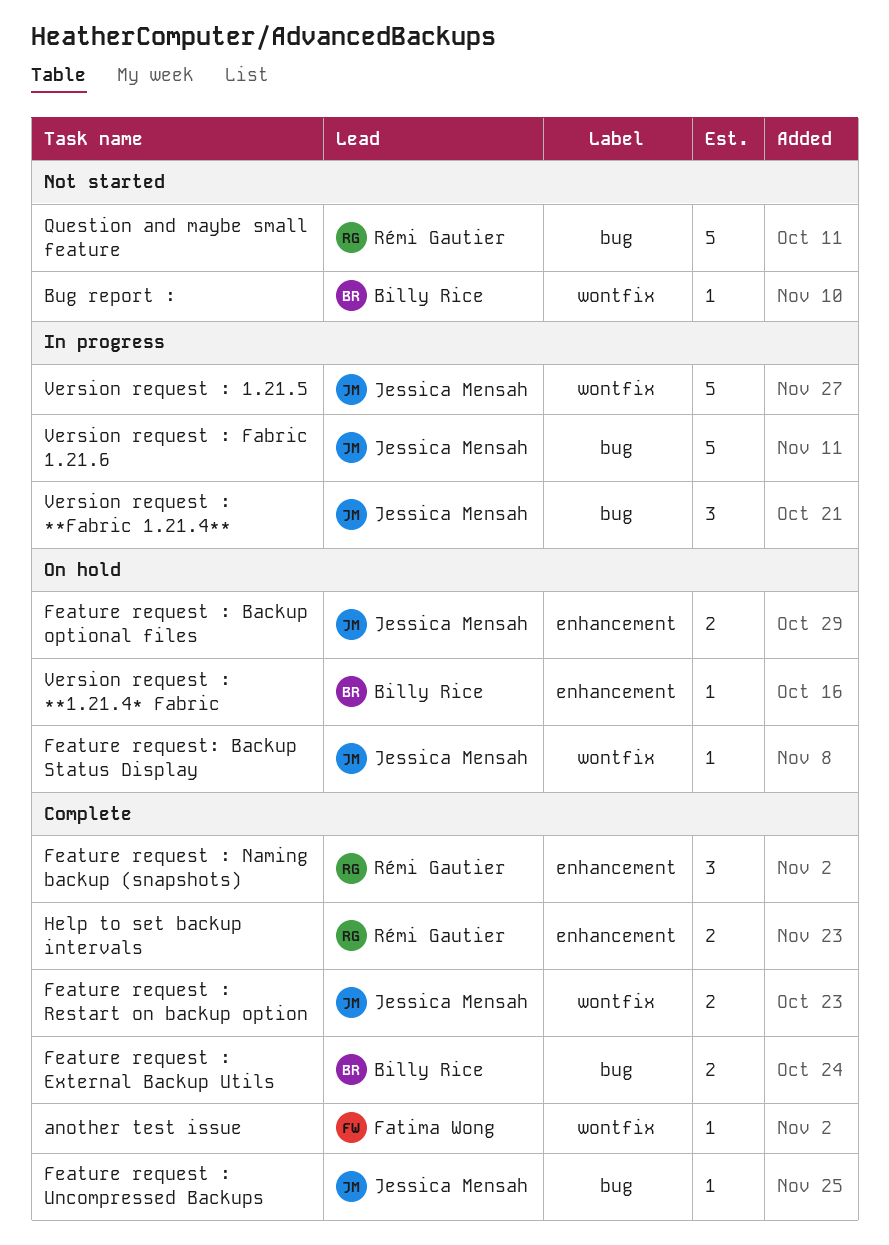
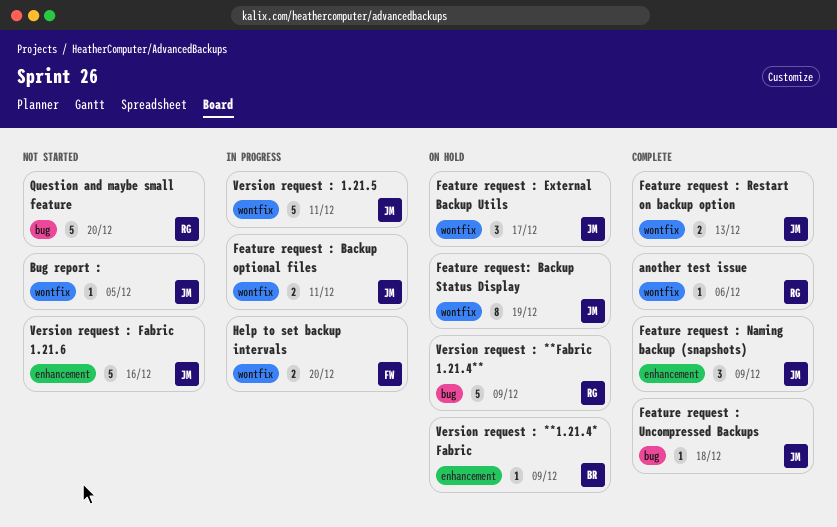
another test issue, owner: Fatima Wong -> Rémi Gautier
Bug report :, owner: Billy Rice -> Jessica Mensah
Feature request : Backup optional files, status: On hold -> In progress
Feature request : Backup optional files, label: enhancement -> wontfix
Feature request : External Backup Utils, status: Complete -> On hold
Feature request : External Backup Utils, owner: Billy Rice -> Jessica Mensah
Feature request : External Backup Utils, label: bug -> wontfix
Feature request : External Backup Utils, estimate: 2 -> 3
Feature request : Naming backup (snapshots), owner: Rémi Gautier -> Jessica Mensah
Feature request: Backup Status Display, estimate: 1 -> 8
Help to set backup intervals, status: Complete -> In progress
Help to set backup intervals, owner: Rémi Gautier -> Fatima Wong
Help to set backup intervals, label: enhancement -> wontfix
Version request : **Fabric 1.21.4**, status: In progress -> On hold
Version request : **Fabric 1.21.4**, owner: Jessica Mensah -> Rémi Gautier
Version request : **Fabric 1.21.4**, estimate: 3 -> 5
Version request : Fabric 1.21.6, status: In progress -> Not started
Version request : Fabric 1.21.6, label: bug -> enhancement

